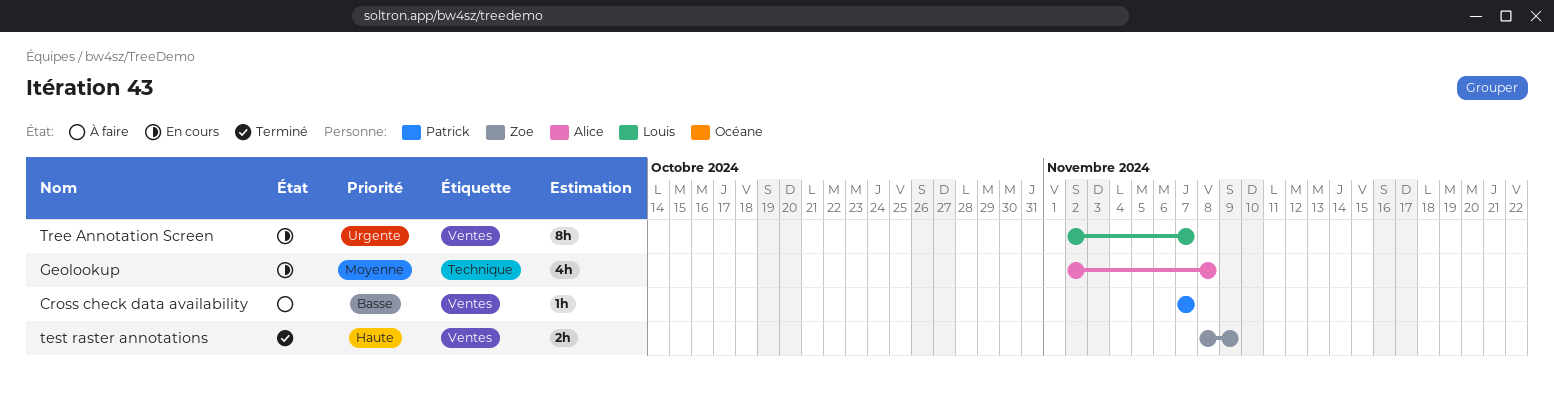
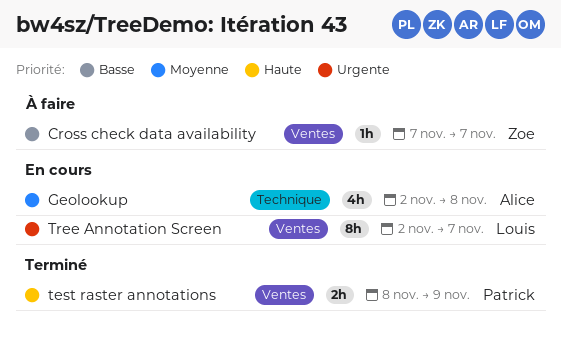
Cross check data availability, owner: Patrick -> Zoe
test raster annotations, owner: Zoe -> Patrick

